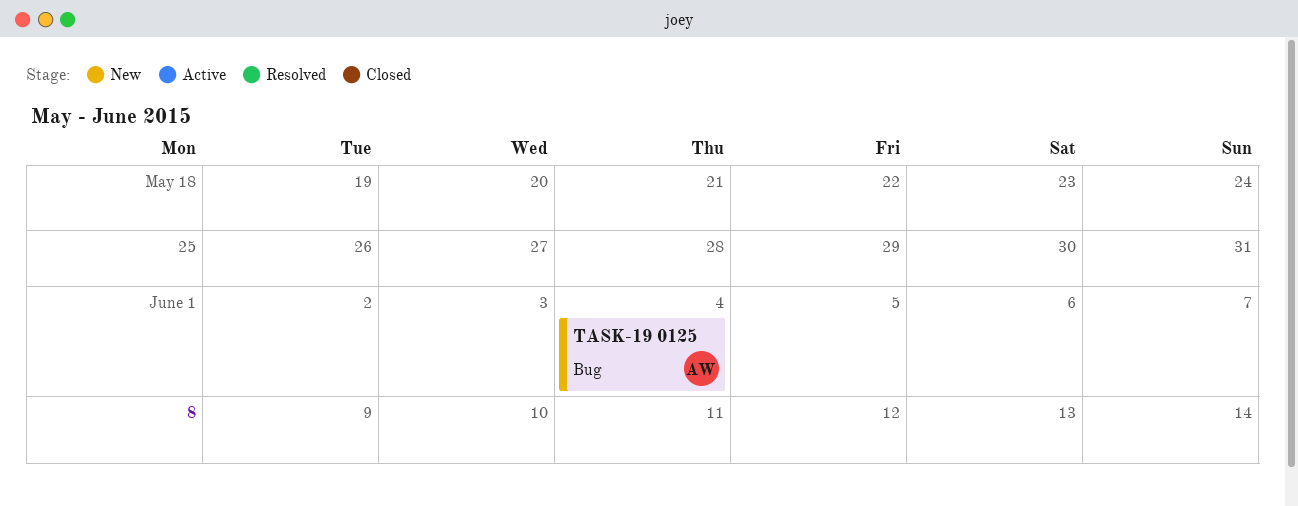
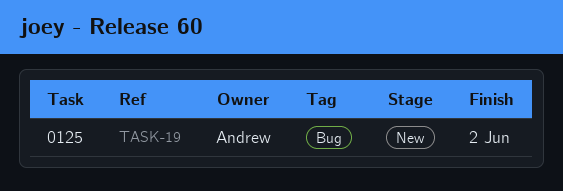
TASK-19, due: Jun 4 -> Jun 2

